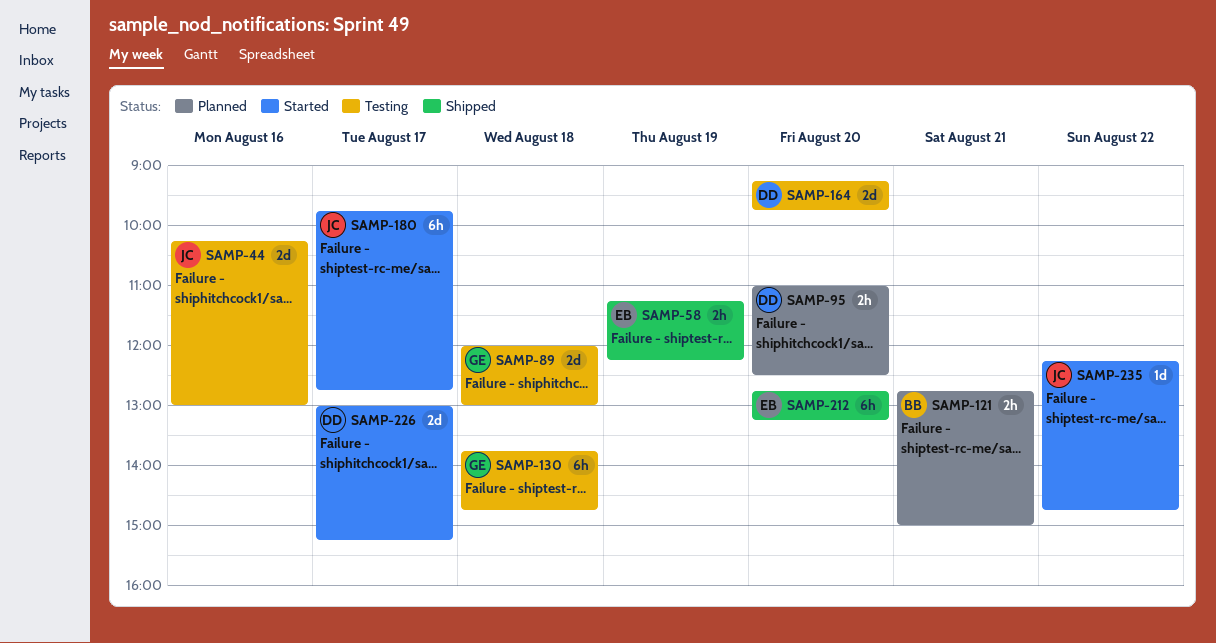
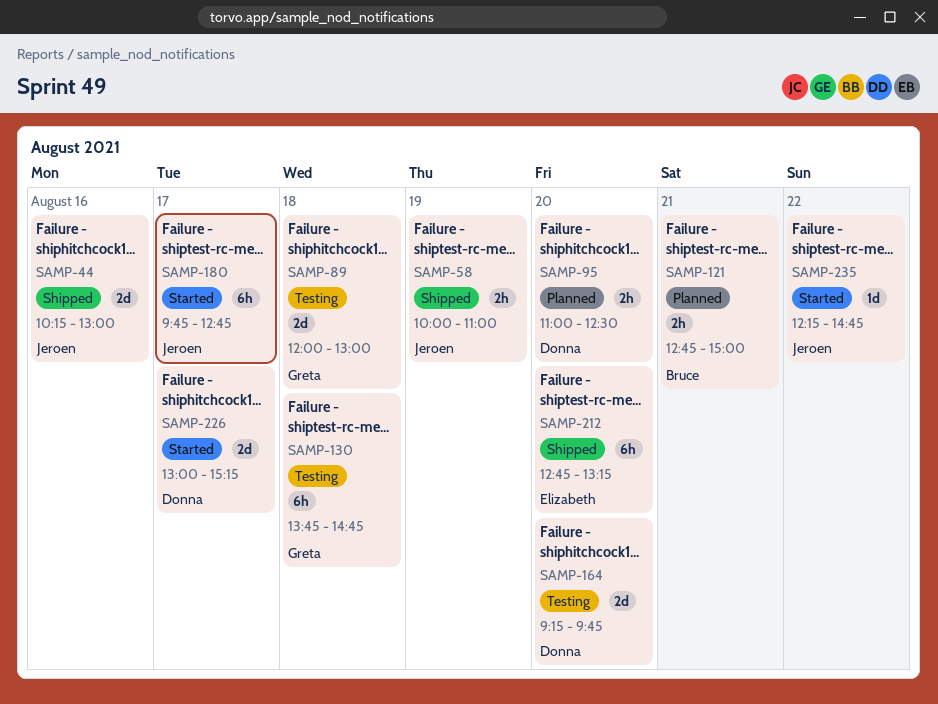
SAMP-44, status: Testing -> Shipped
SAMP-58, owner: Elizabeth -> Jeroen
SAMP-58, begins: 11:15 -> 10:00
SAMP-58, ends: 12:15 -> 11:00

